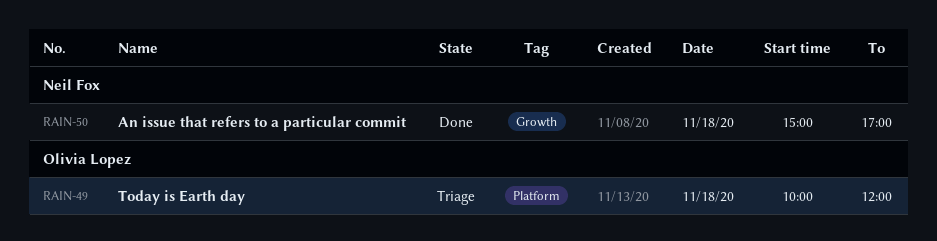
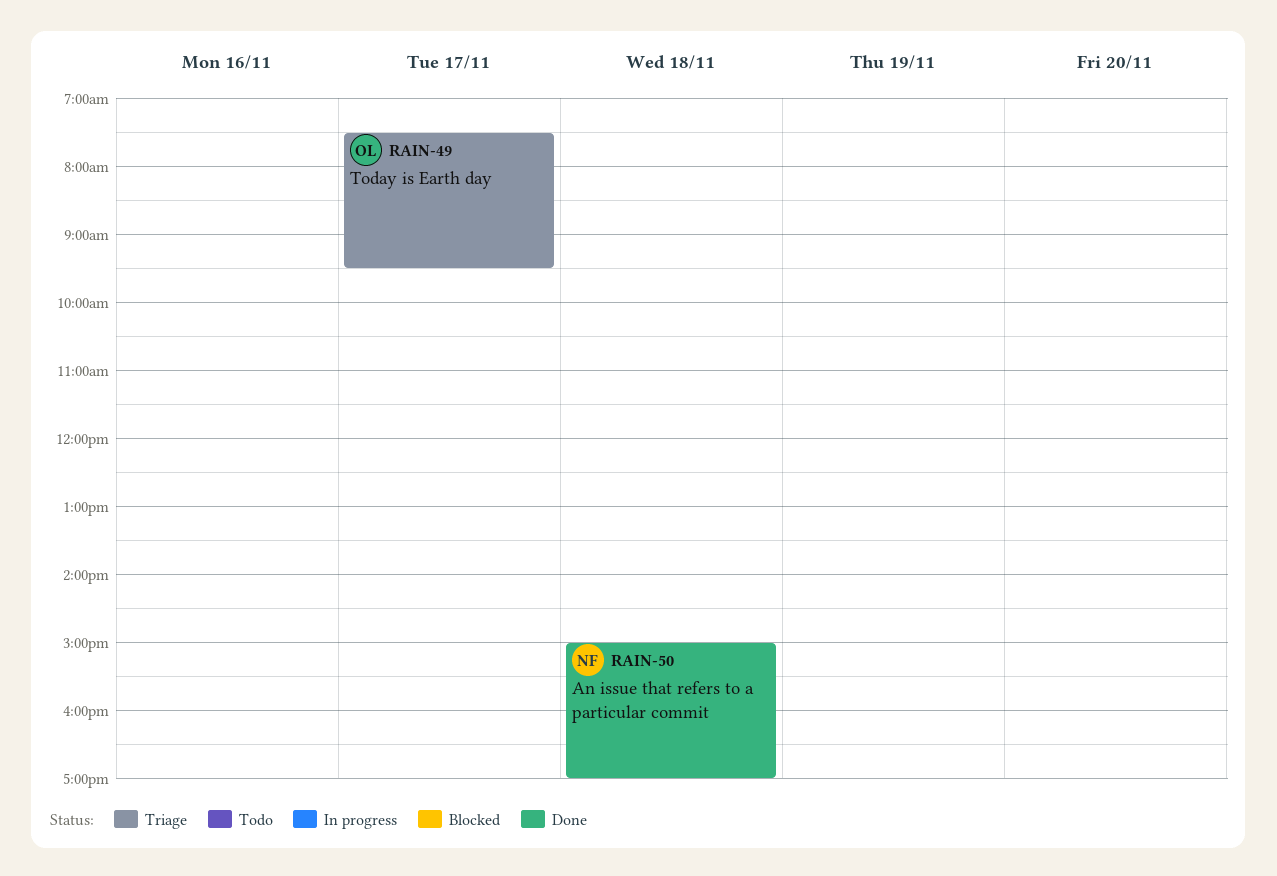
RAIN-49, day: Nov 18 -> Nov 17
RAIN-49, begins: 10:00 -> 07:30
RAIN-49, ends: 12:00 -> 09:30

